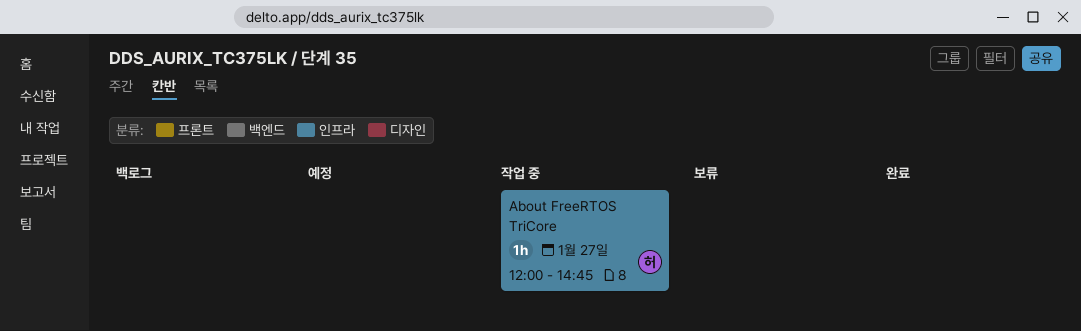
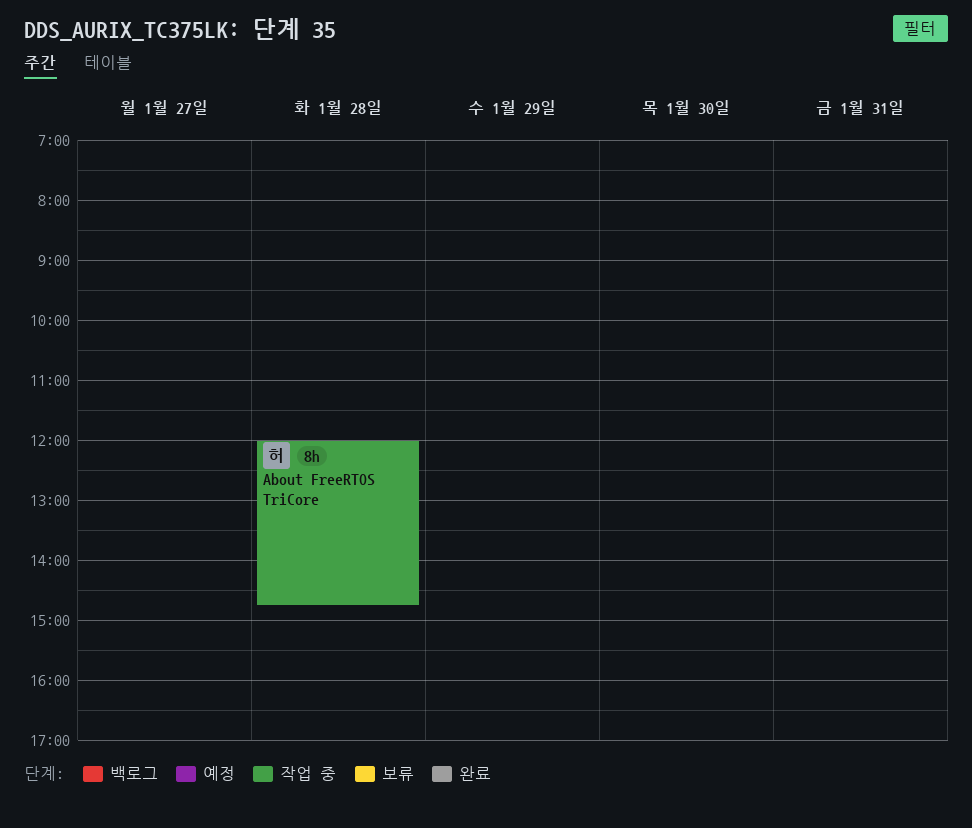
About FreeRTOS TriCore, estimate: 1h -> 8h
About FreeRTOS TriCore, day: Jan 27 -> Jan 28

